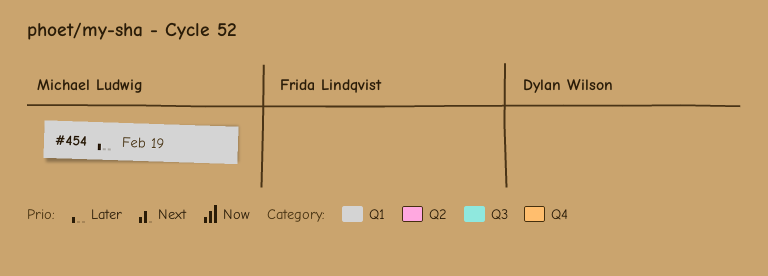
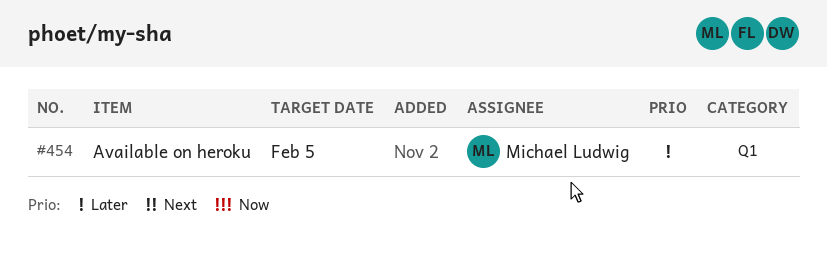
#454, due: Feb 19 -> Feb 5

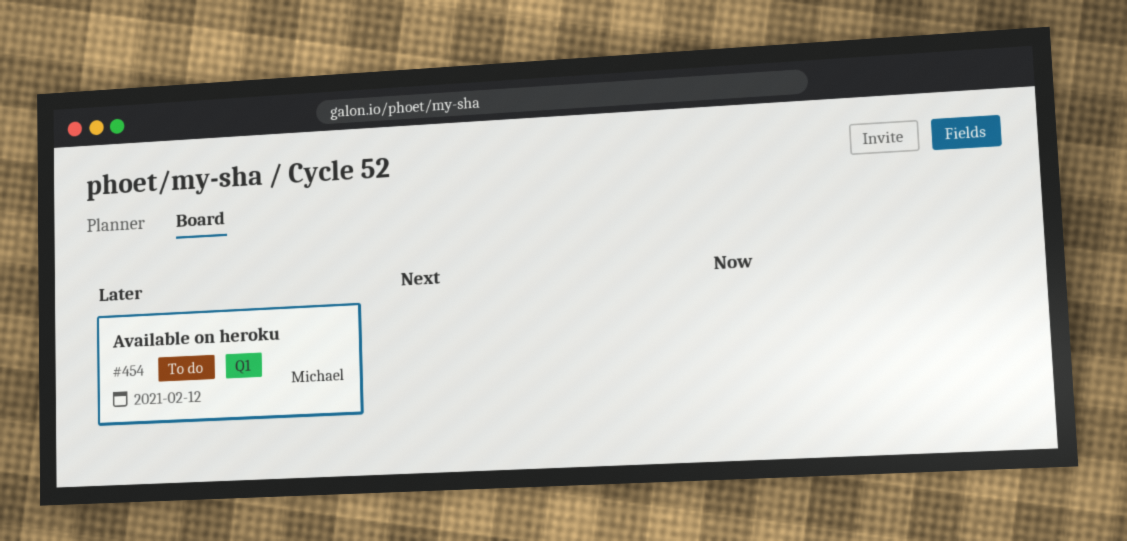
#454, due: Feb 5 -> Feb 12

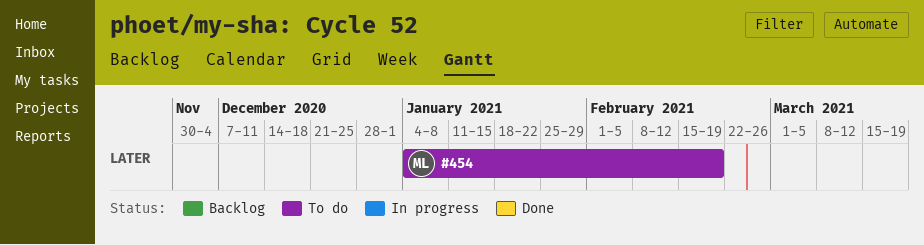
#454, due: Feb 12 -> Feb 19

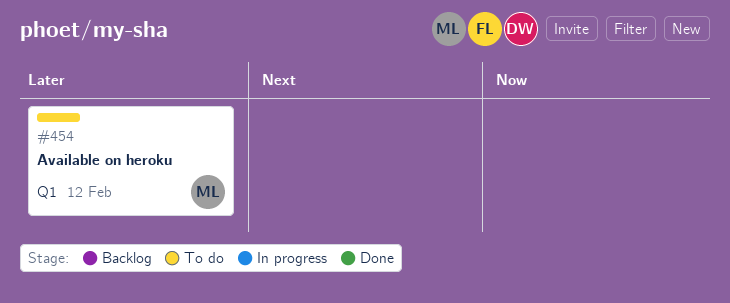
#454, due: Feb 19 -> Feb 12

